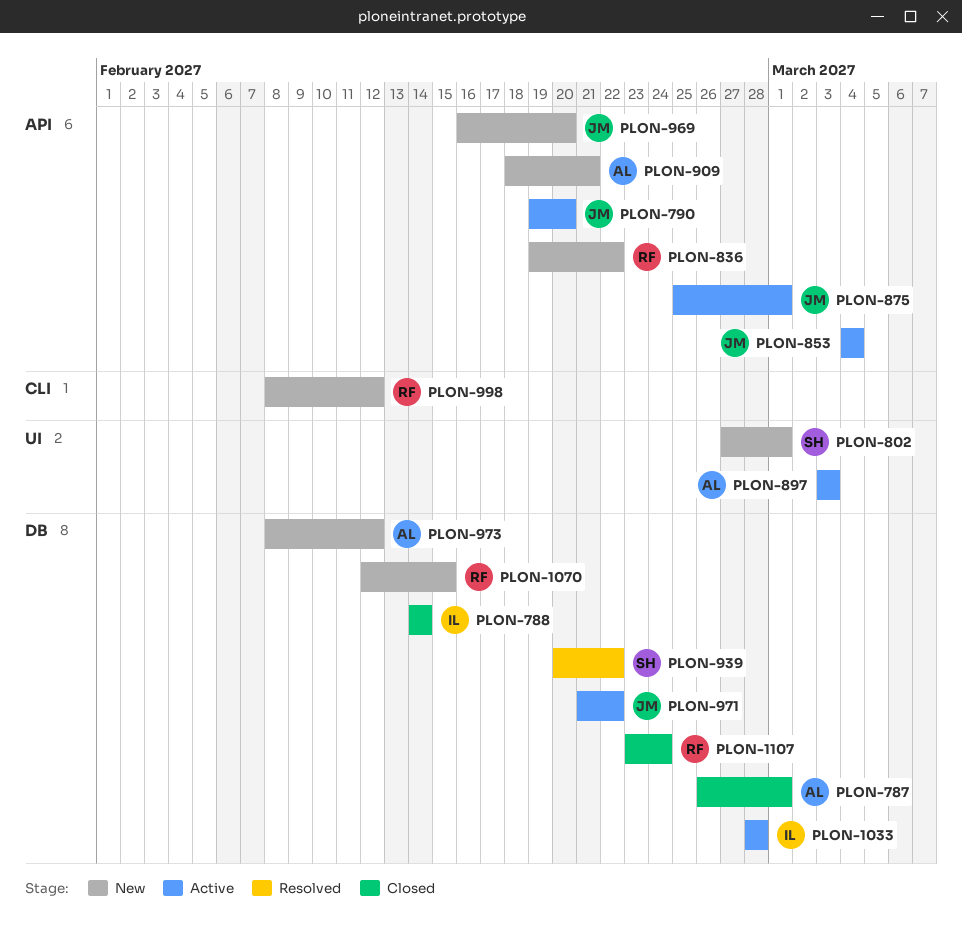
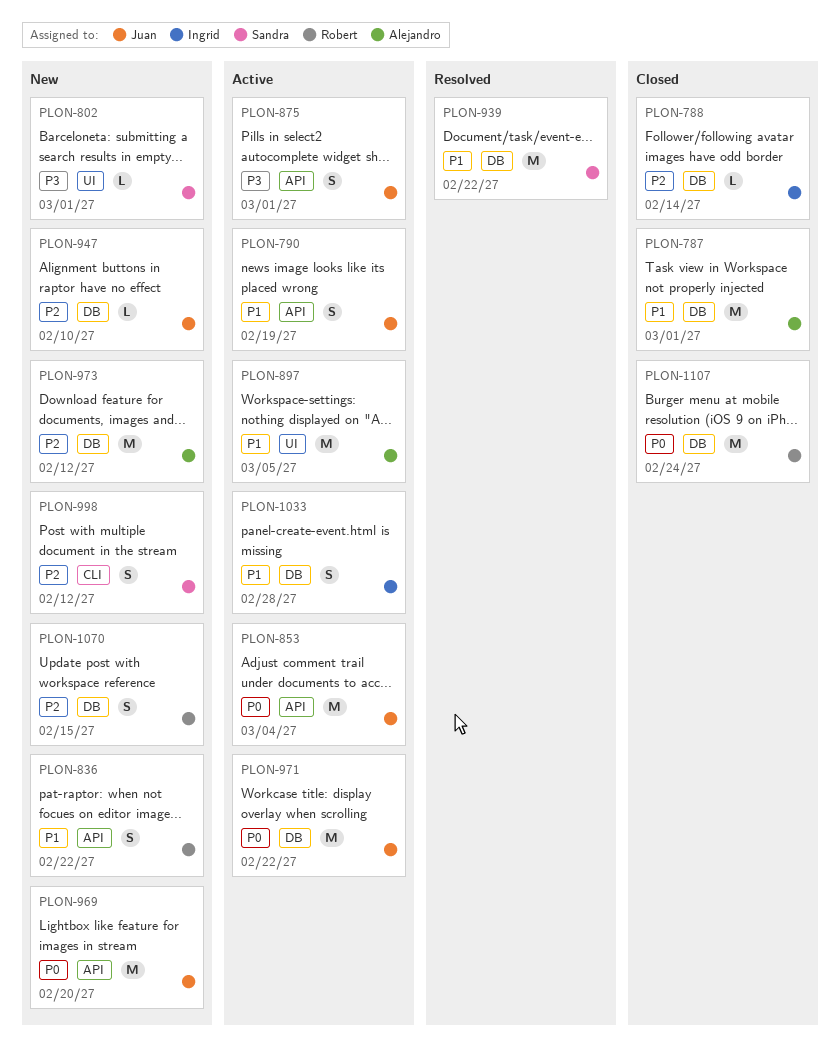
PLON-790, due: Feb 20 -> Feb 19
PLON-897, due: Mar 3 -> Mar 5
PLON-909: present -> none
PLON-947: none -> present
PLON-998, owner: Robert -> Sandra

